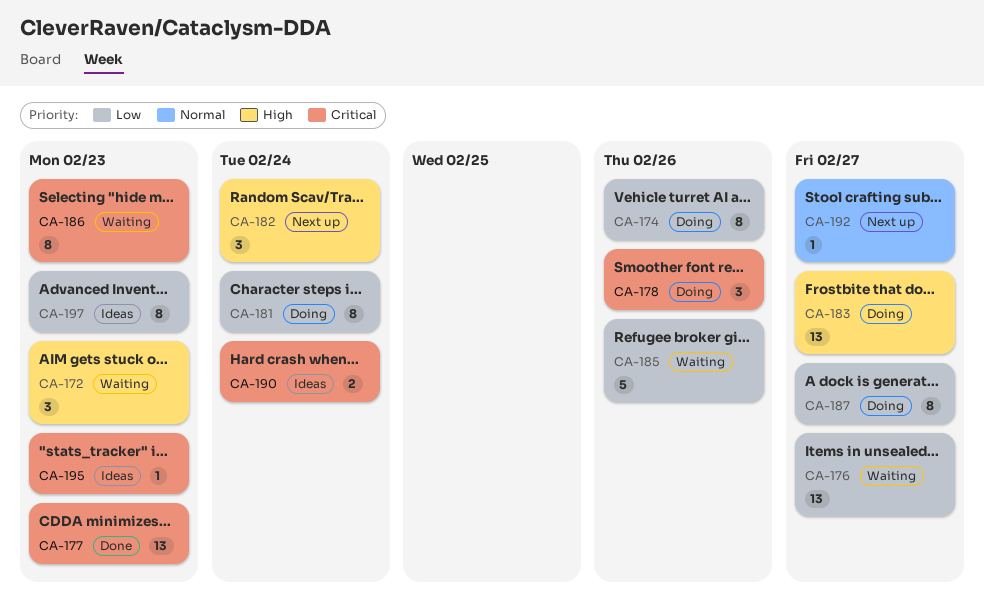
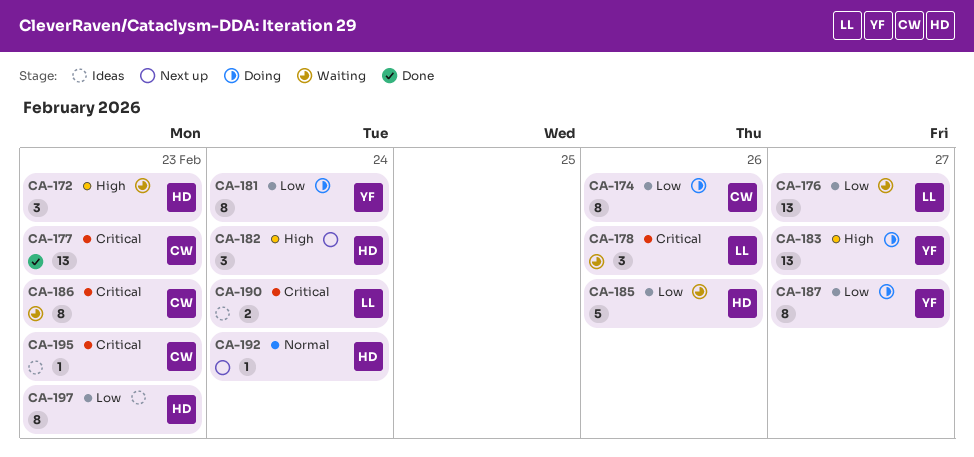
CA-178, status: Doing -> Waiting
CA-192, due: Feb 27 -> Feb 24

